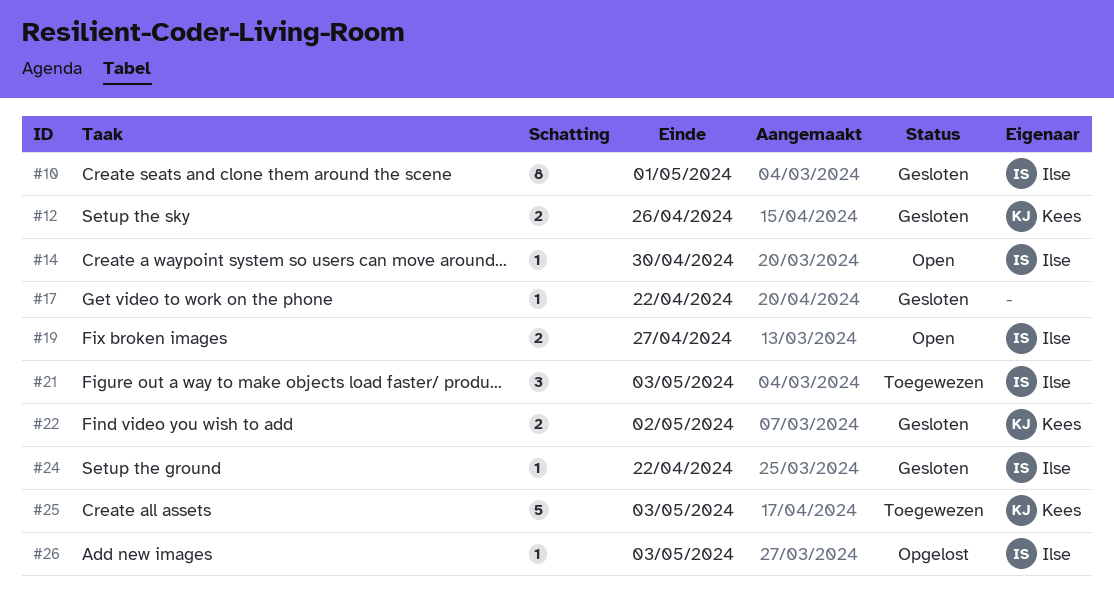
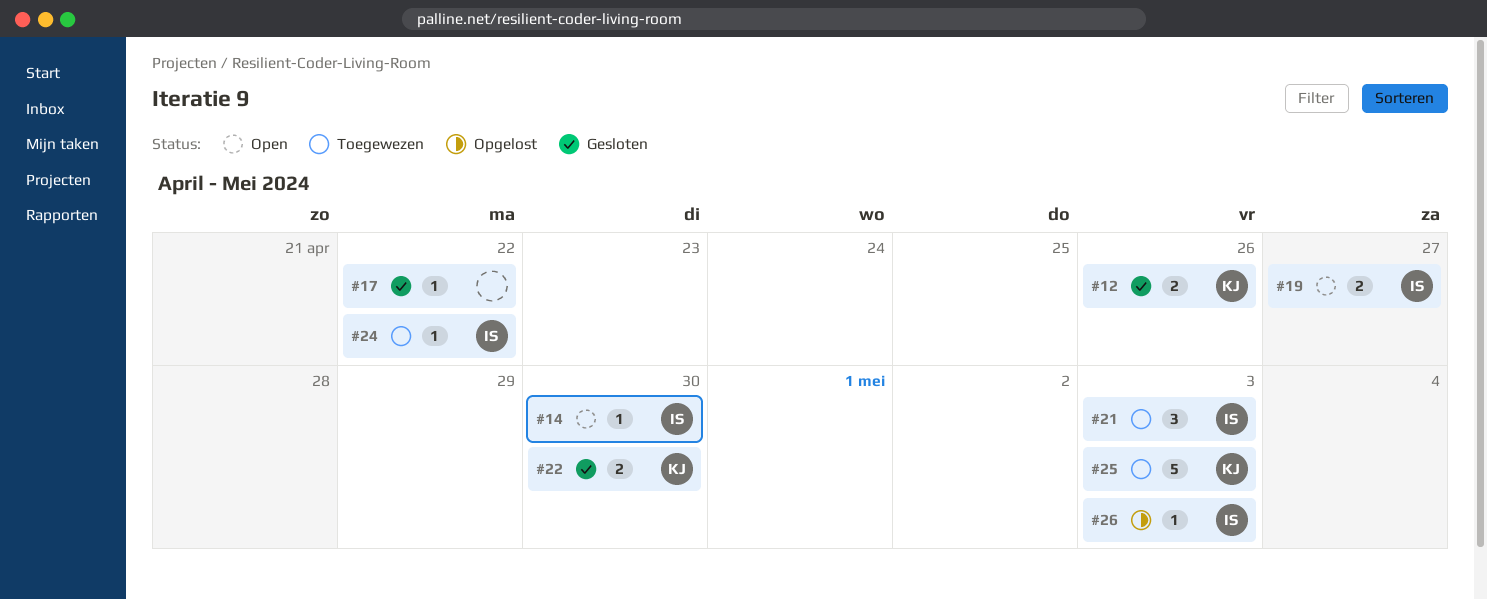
#10: present -> none
#22, due: May 2 -> Apr 30
#24, status: Gesloten -> Toegewezen

